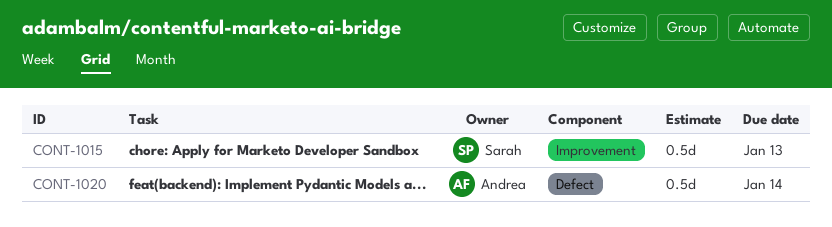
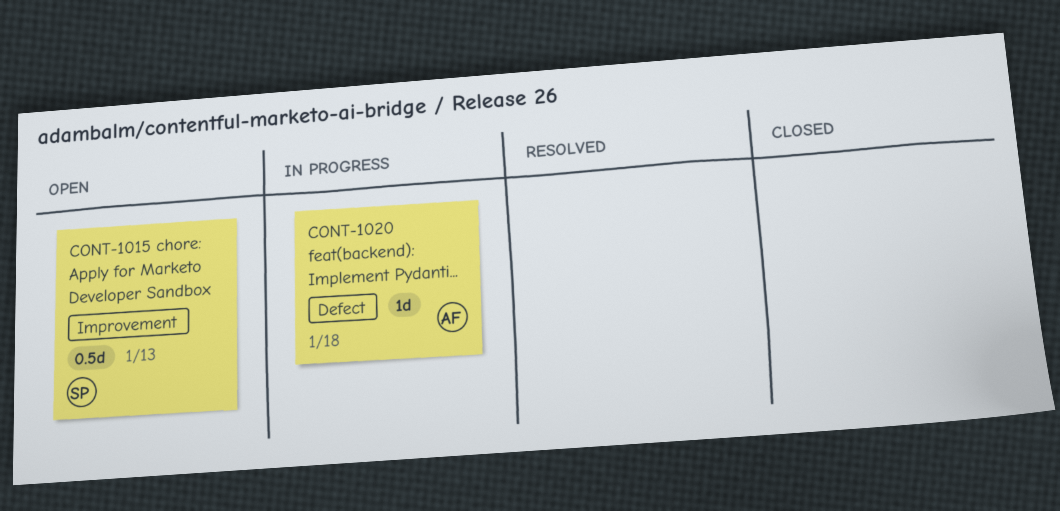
CONT-1020, estimate: 0.5d -> 1d
CONT-1020, due: Jan 14 -> Jan 18

